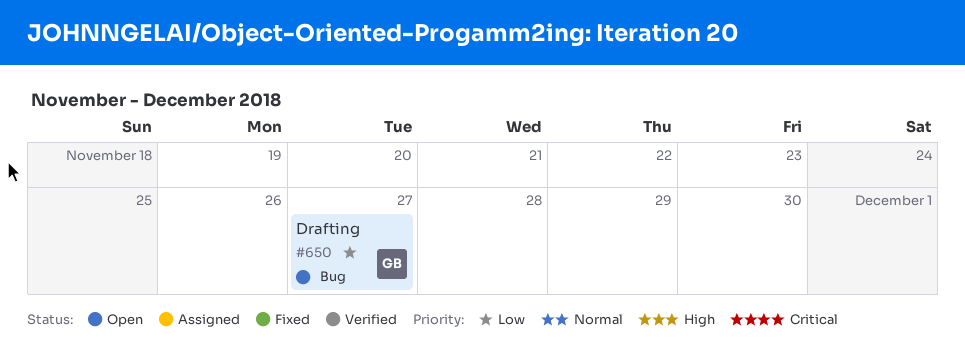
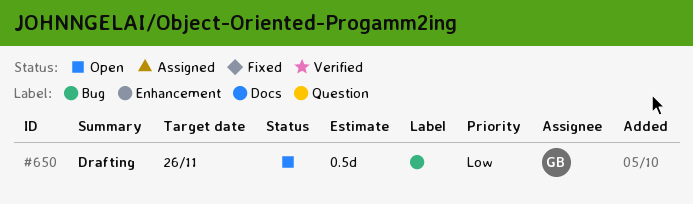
#650, due: Nov 27 -> Nov 26

